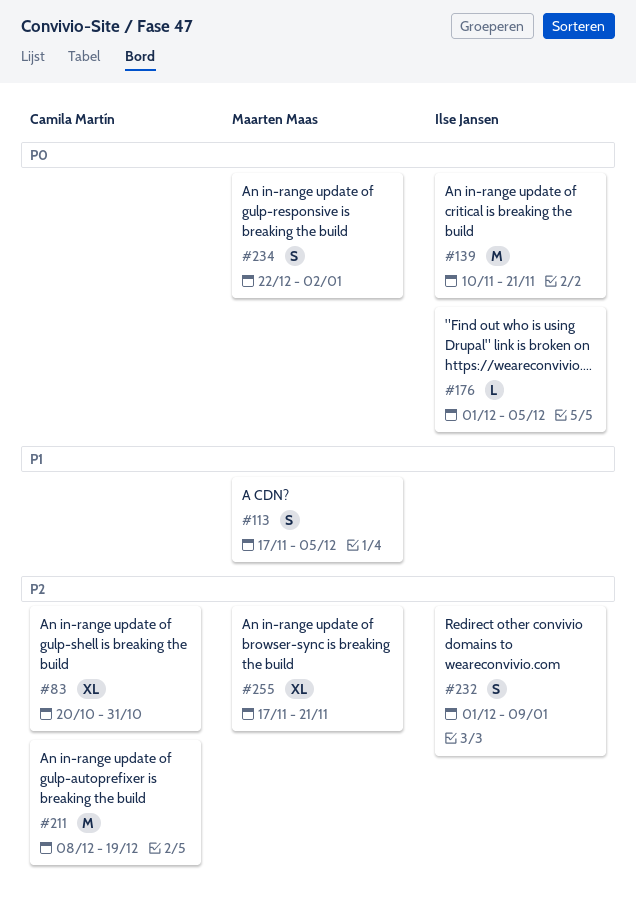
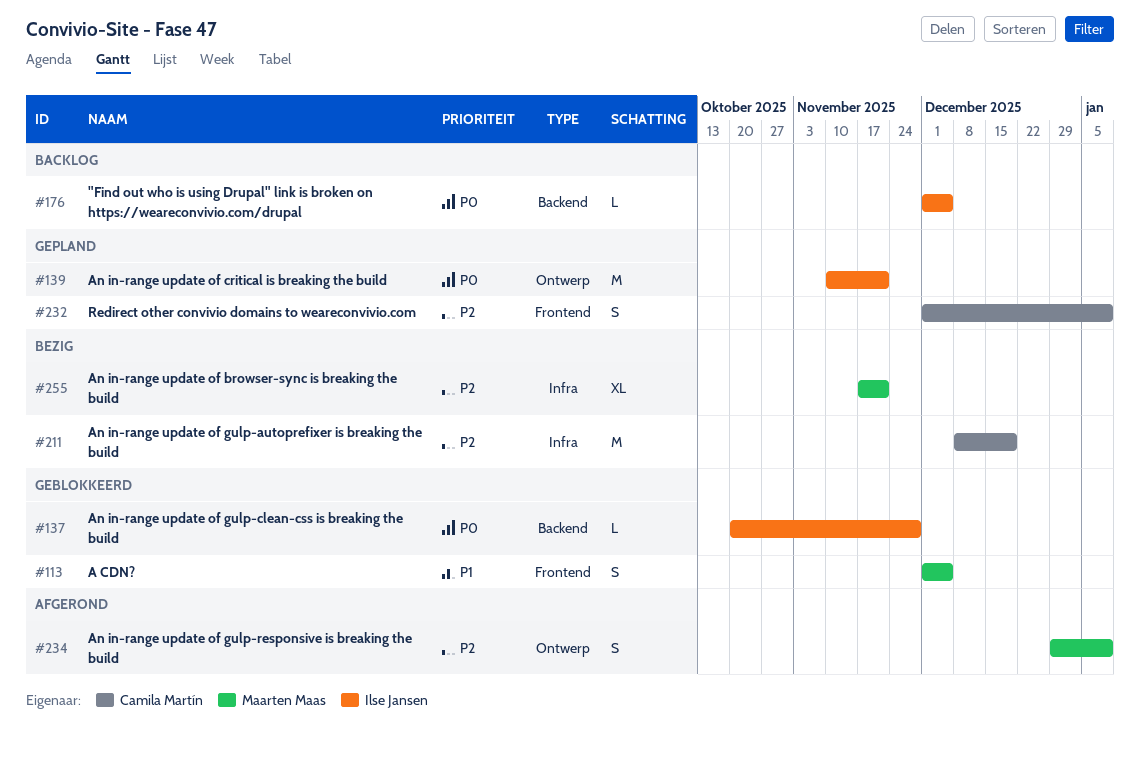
#83: present -> none
#113, start: Nov 17 -> Dec 1
#137: none -> present
#232, owner: Ilse Jansen -> Camila Martín
#234, priority: P0 -> P2
#234, start: Dec 22 -> Dec 29
#234, due: Jan 2 -> Jan 9

